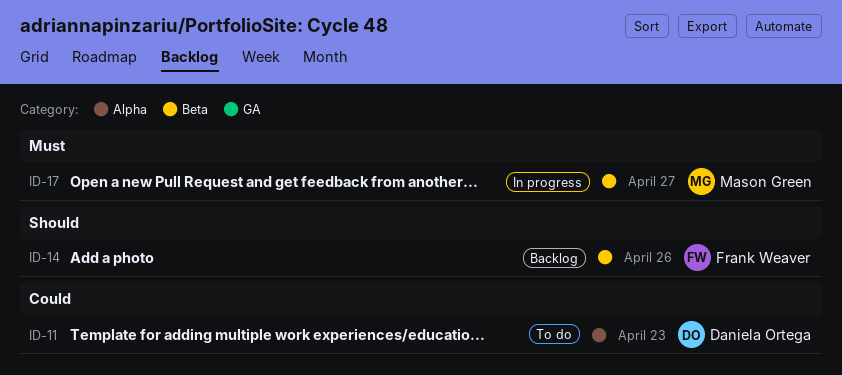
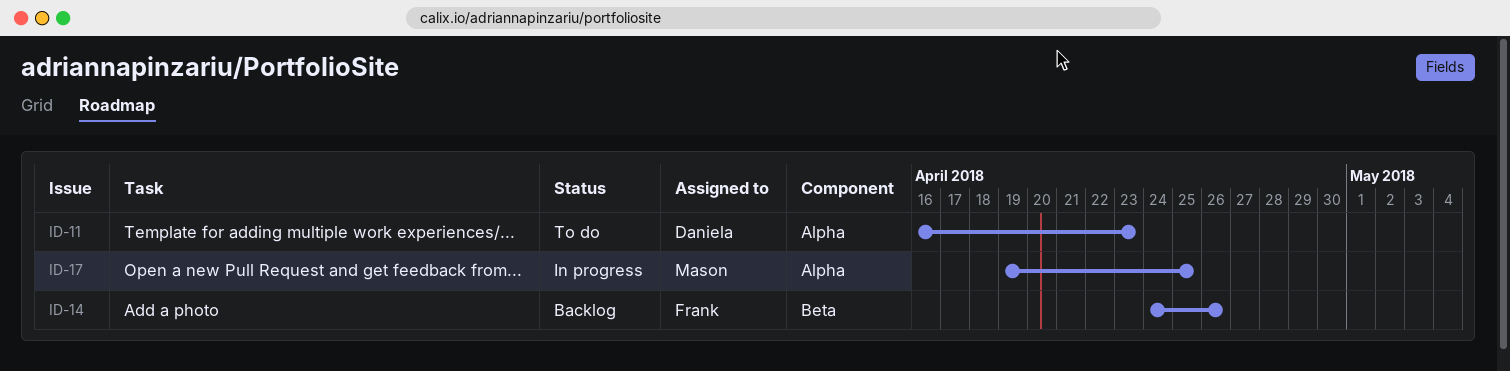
ID-17, label: Beta -> Alpha
ID-17, due: Apr 27 -> Apr 25

